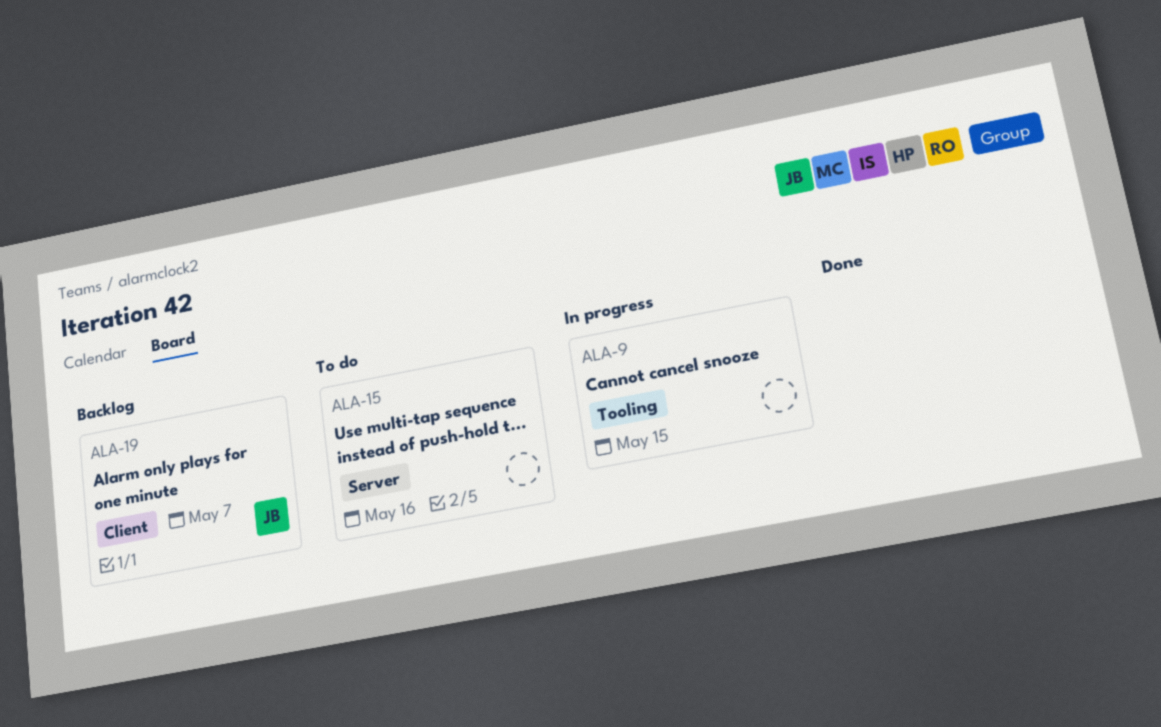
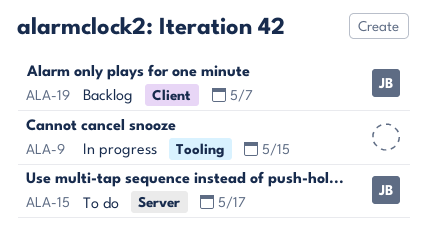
ALA-15, owner: none -> JB
ALA-15, due: May 16 -> May 17

